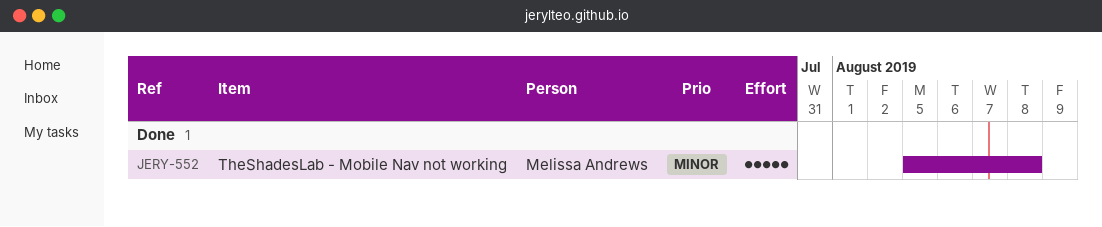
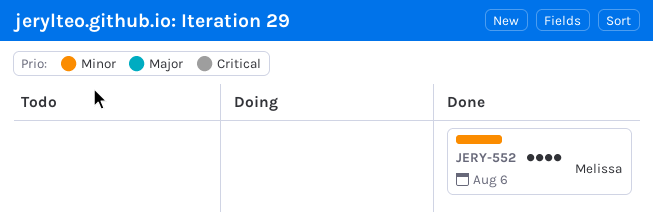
JERY-552, estimate: 5 -> 4
JERY-552, due: Aug 8 -> Aug 6

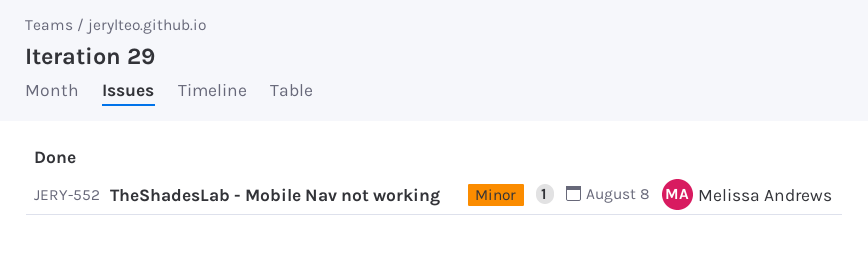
JERY-552, estimate: 4 -> 1
JERY-552, due: Aug 6 -> Aug 8

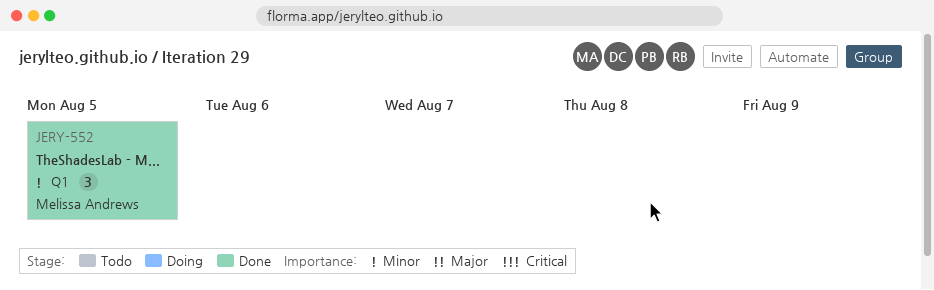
JERY-552, estimate: 1 -> 3
JERY-552, due: Aug 8 -> Aug 5

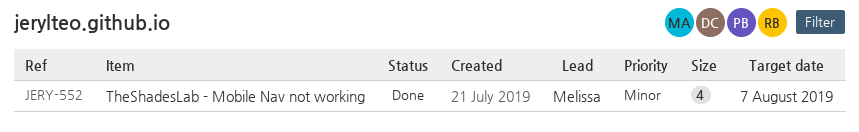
JERY-552, estimate: 3 -> 4
JERY-552, due: Aug 5 -> Aug 7

